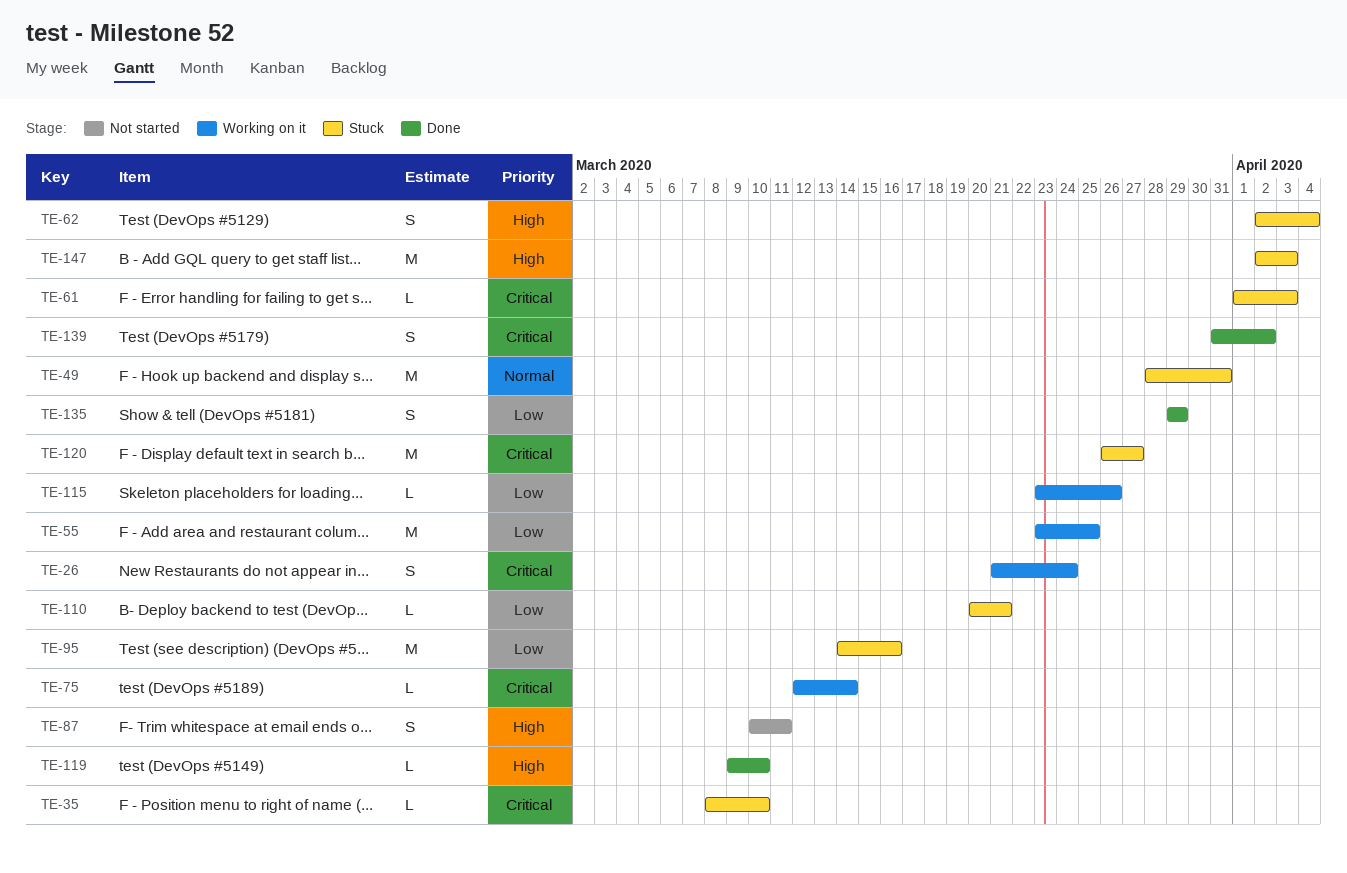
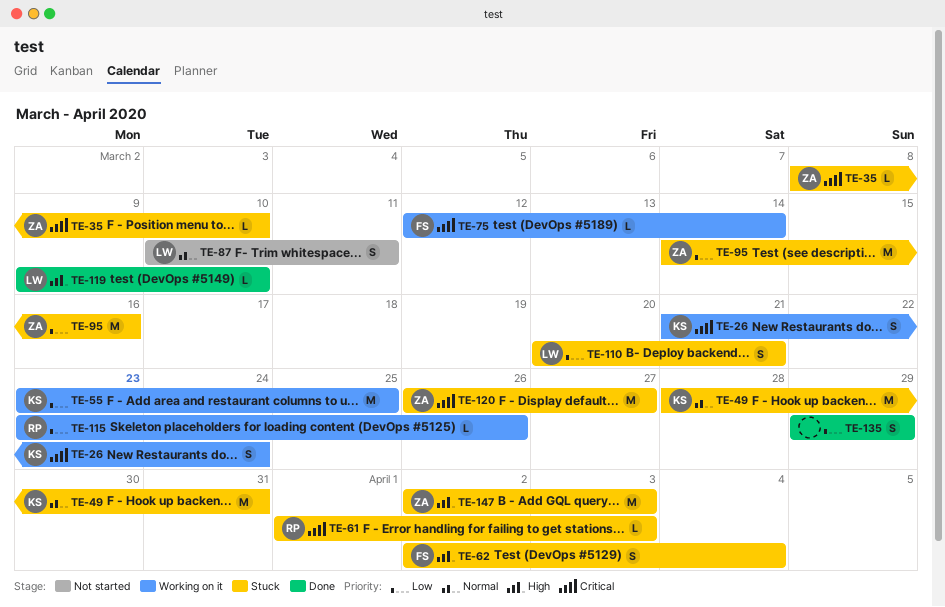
TE-87, priority: High -> Normal
TE-110, estimate: L -> S
TE-139: present -> none

